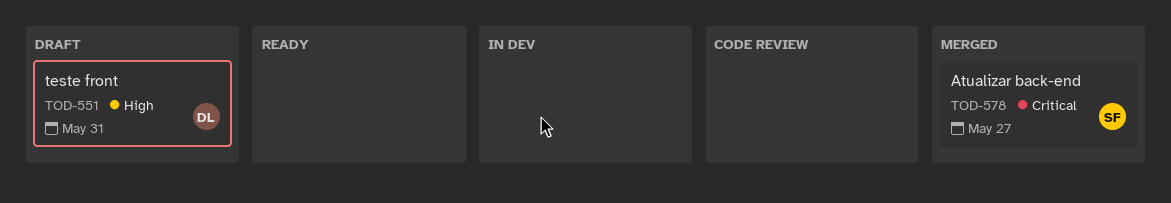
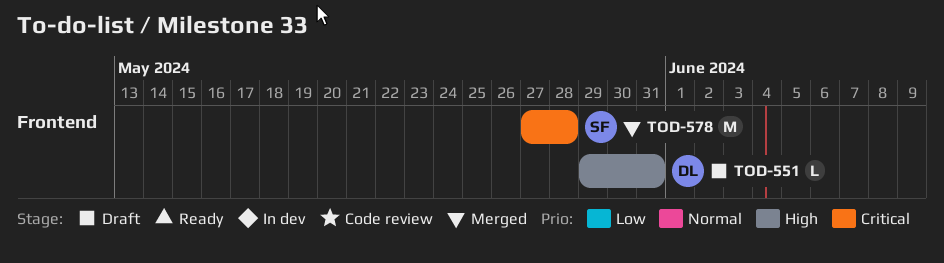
TOD-578, due: May 27 -> May 28

